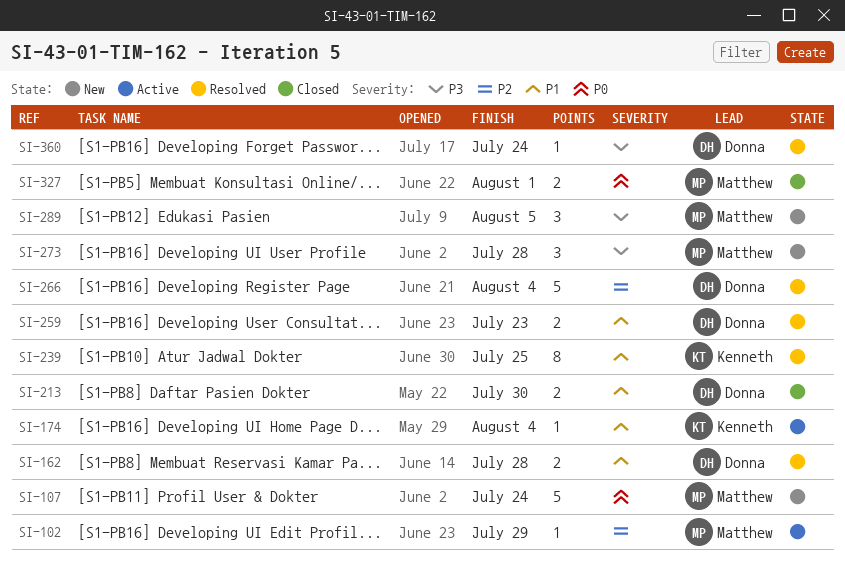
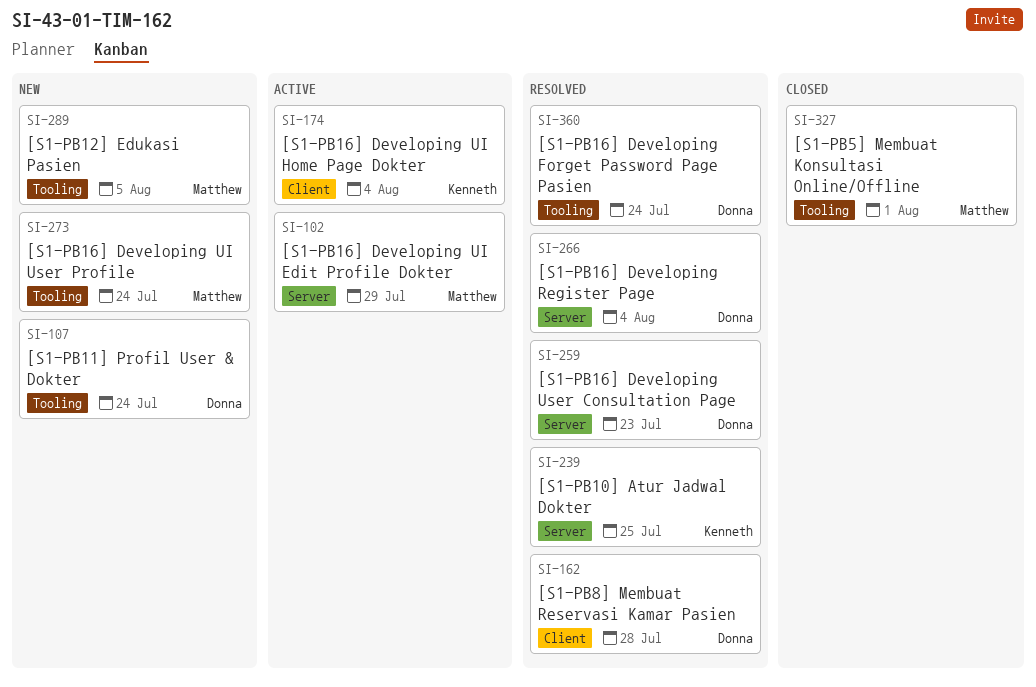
SI-107, owner: Matthew -> Donna
SI-213: present -> none
SI-273, due: Jul 28 -> Jul 24

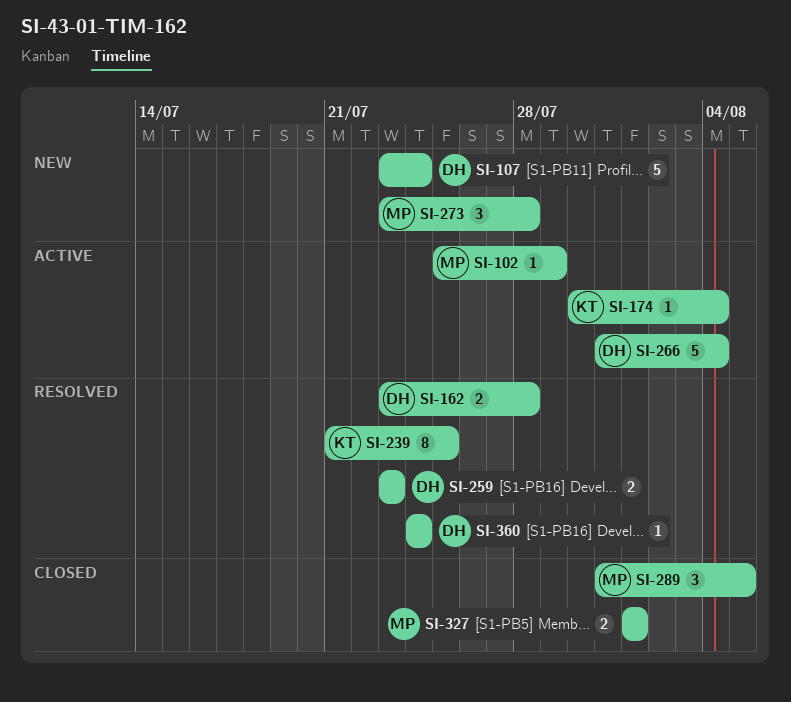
SI-266, status: Resolved -> Active
SI-273, due: Jul 24 -> Jul 28
SI-289, status: New -> Closed

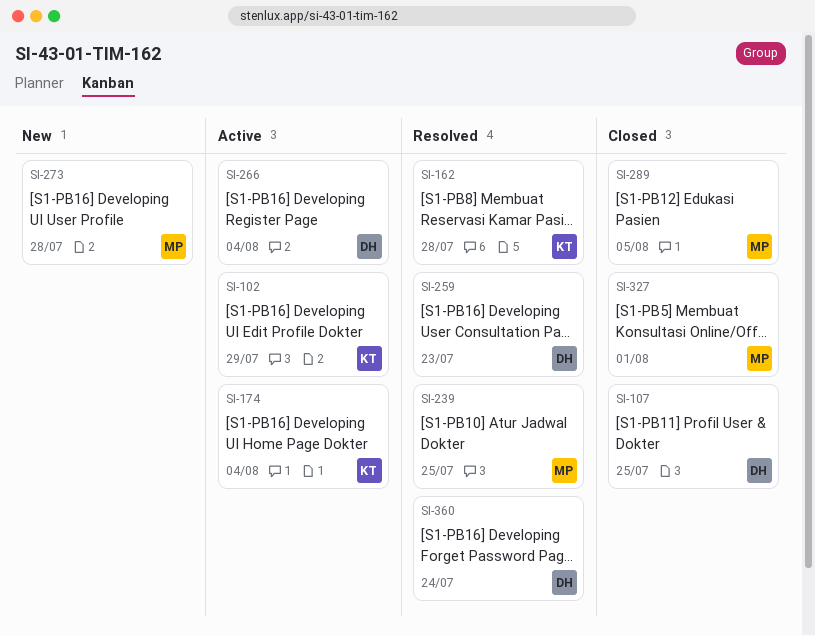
SI-102, owner: MP -> KT
SI-107, status: New -> Closed
SI-107, due: Jul 24 -> Jul 25
SI-162, owner: DH -> KT
SI-239, owner: KT -> MP

